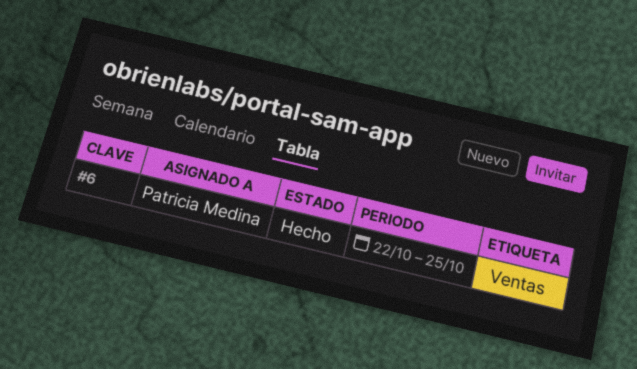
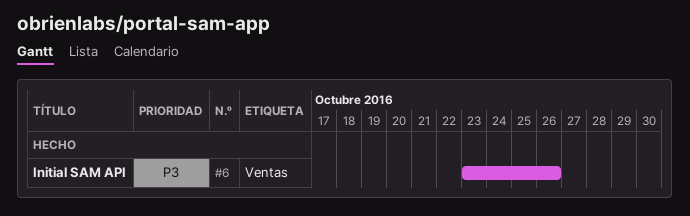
#6, start: Oct 22 -> Oct 23
#6, due: Oct 25 -> Oct 26

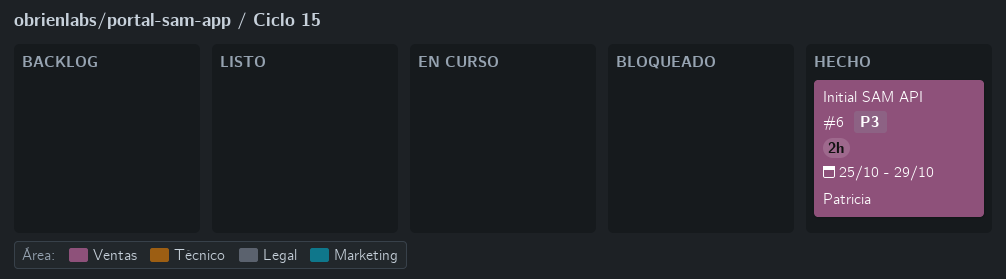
#6, start: Oct 23 -> Oct 25
#6, due: Oct 26 -> Oct 29

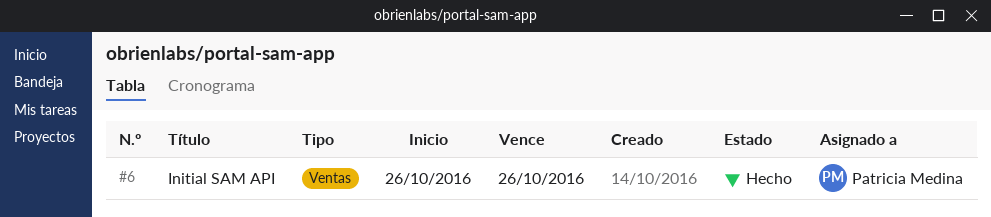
#6, start: Oct 25 -> Oct 26
#6, due: Oct 29 -> Oct 26

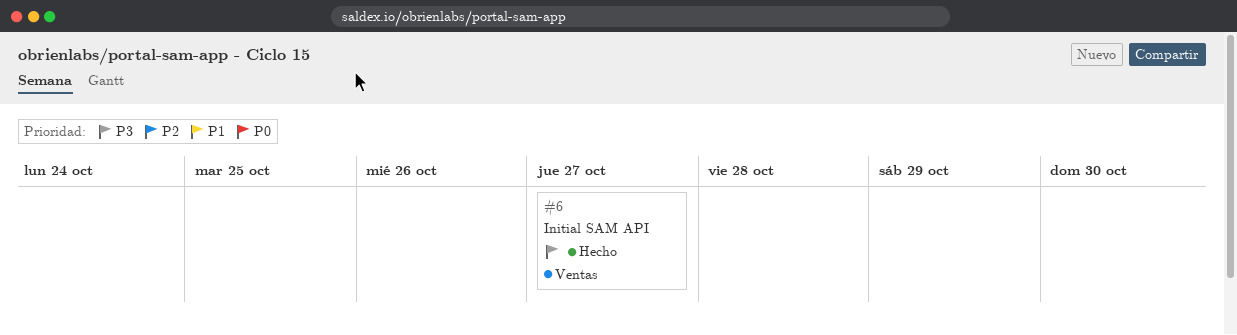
#6, due: Oct 26 -> Oct 27

